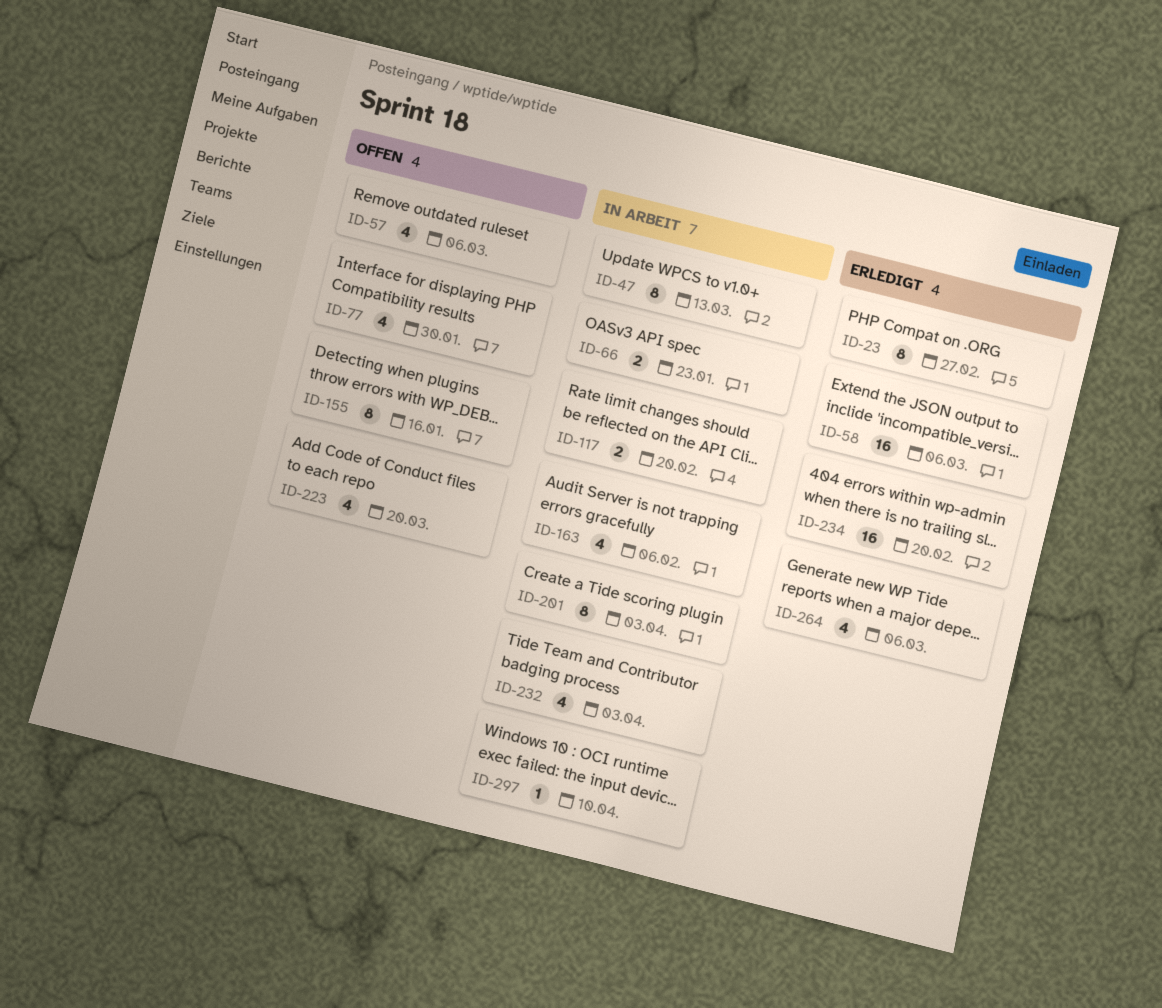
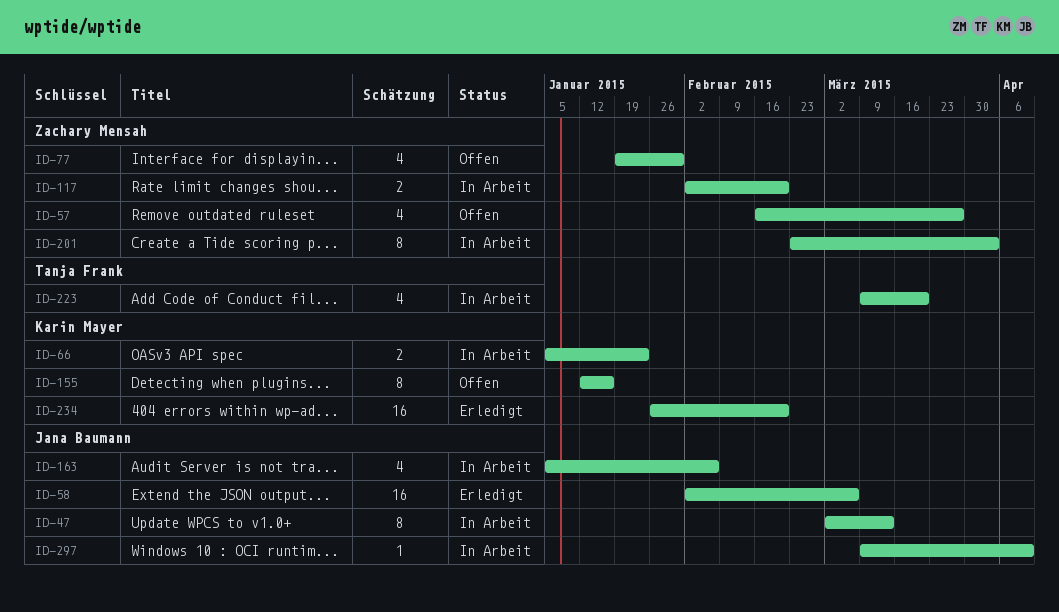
ID-23: present -> none
ID-57, due: Mar 6 -> Mar 27
ID-223, status: Offen -> In Arbeit
ID-232: present -> none
ID-264: present -> none

